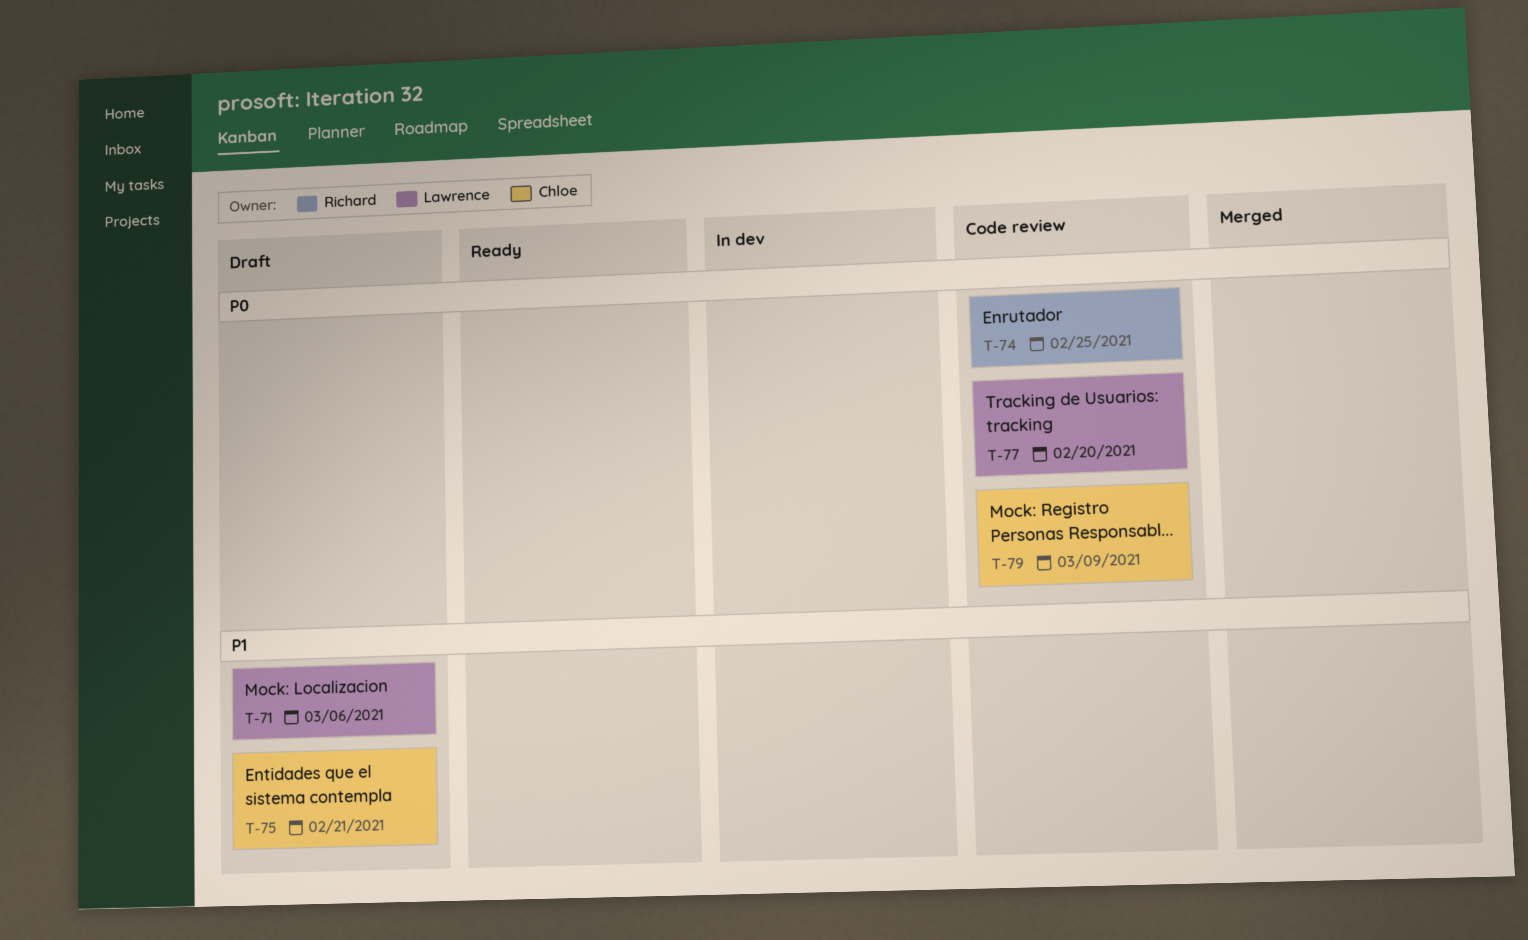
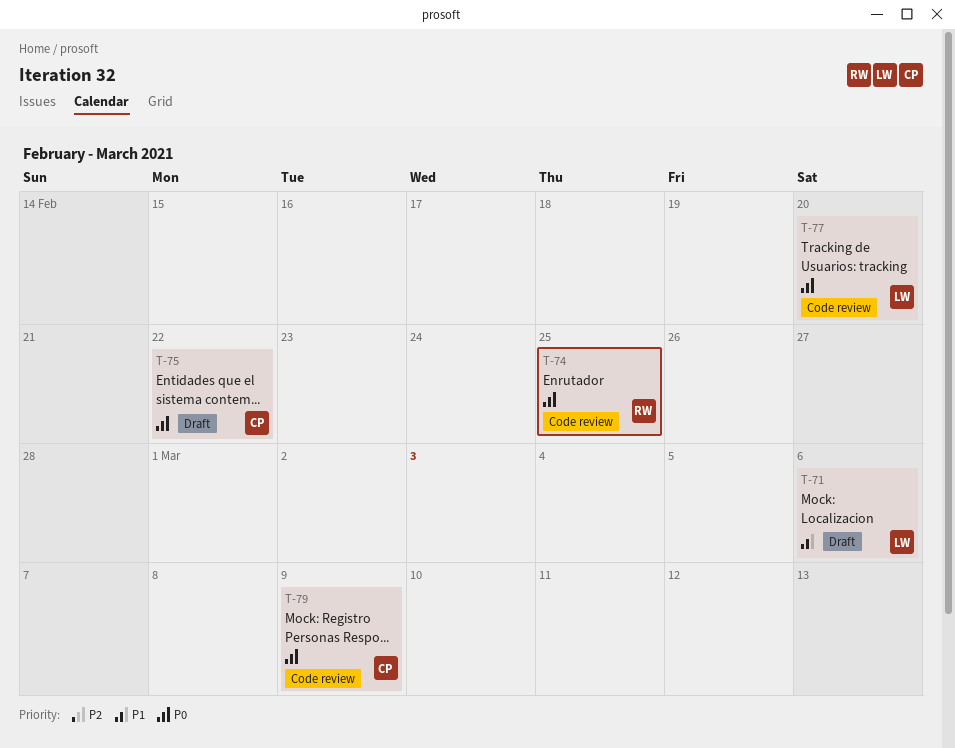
T-75, priority: P1 -> P0
T-75, due: Feb 21 -> Feb 22

